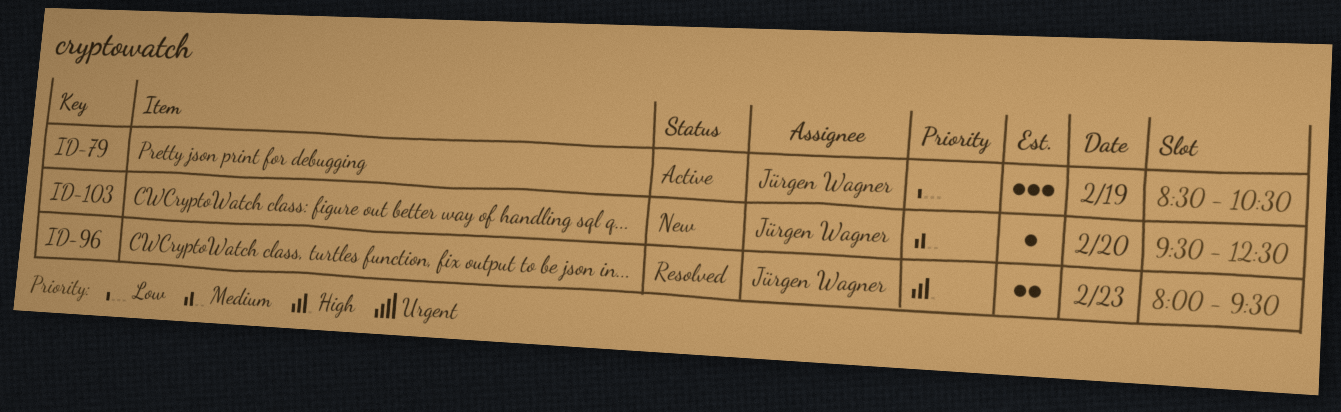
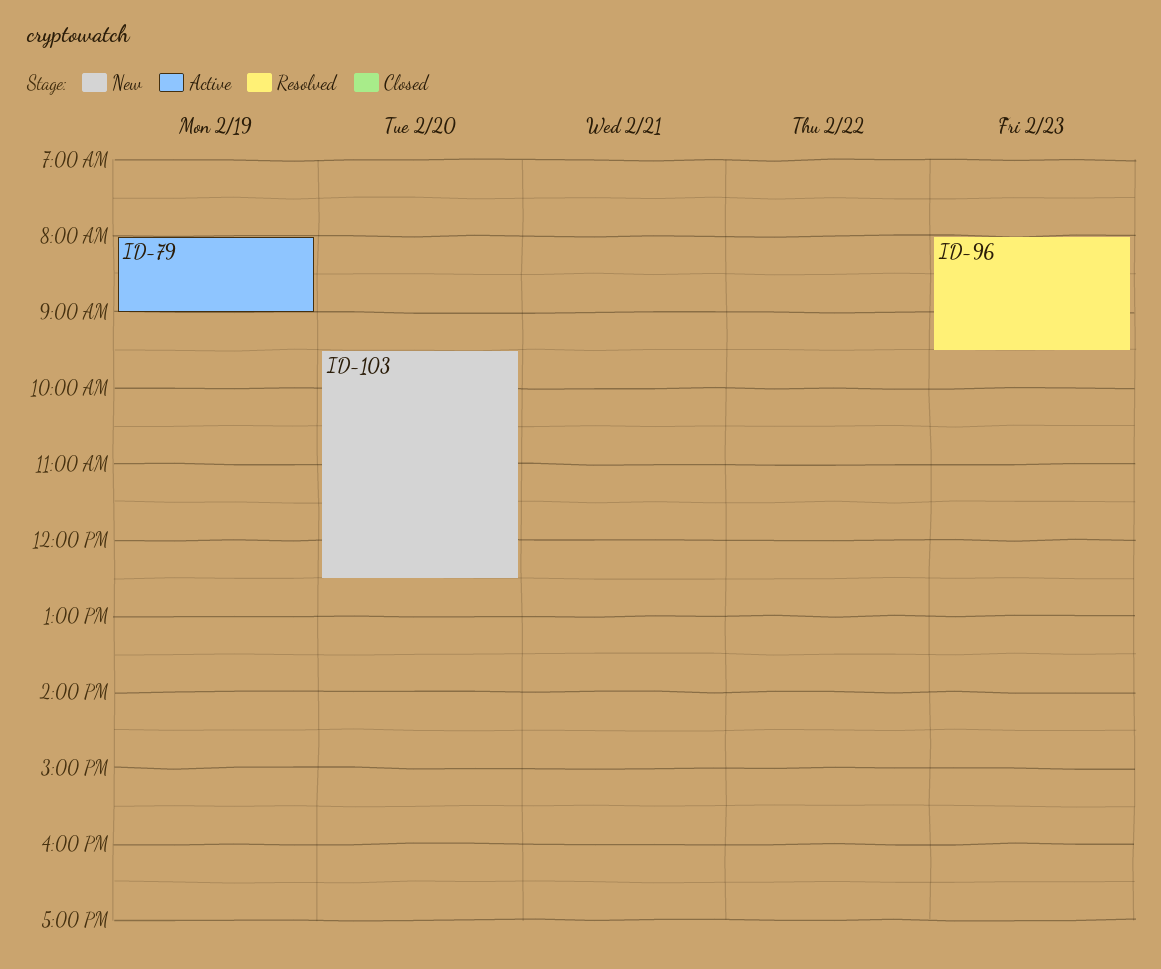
ID-79, begins: 08:30 -> 08:00
ID-79, ends: 10:30 -> 09:00

